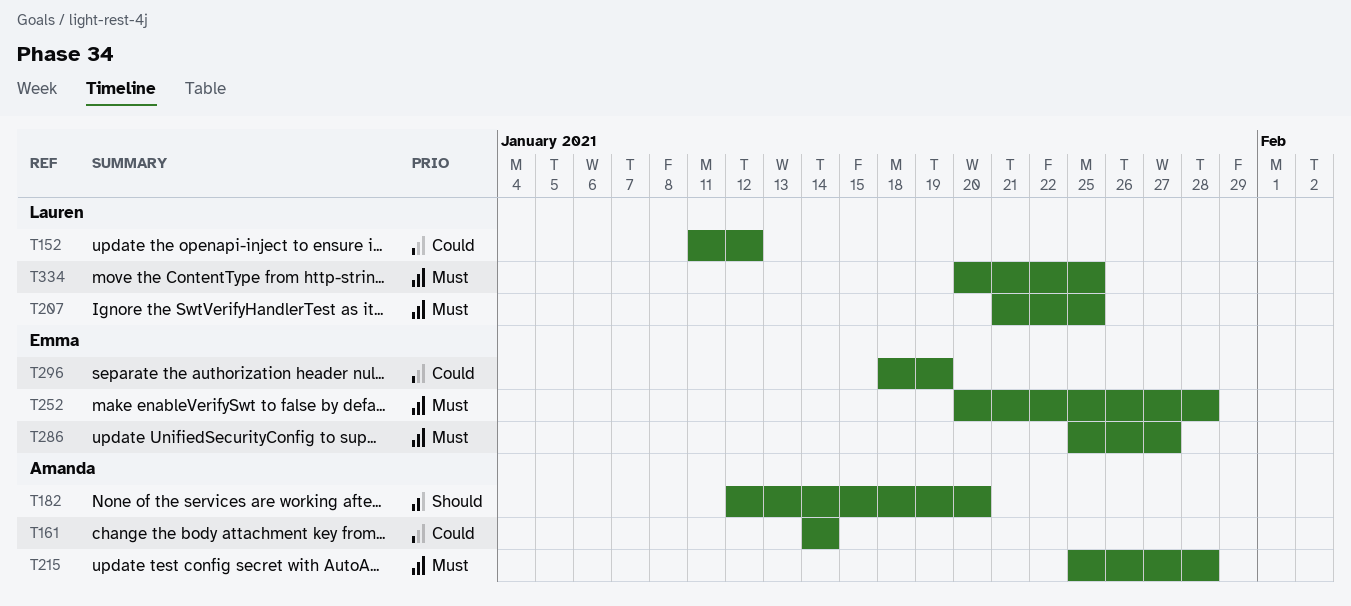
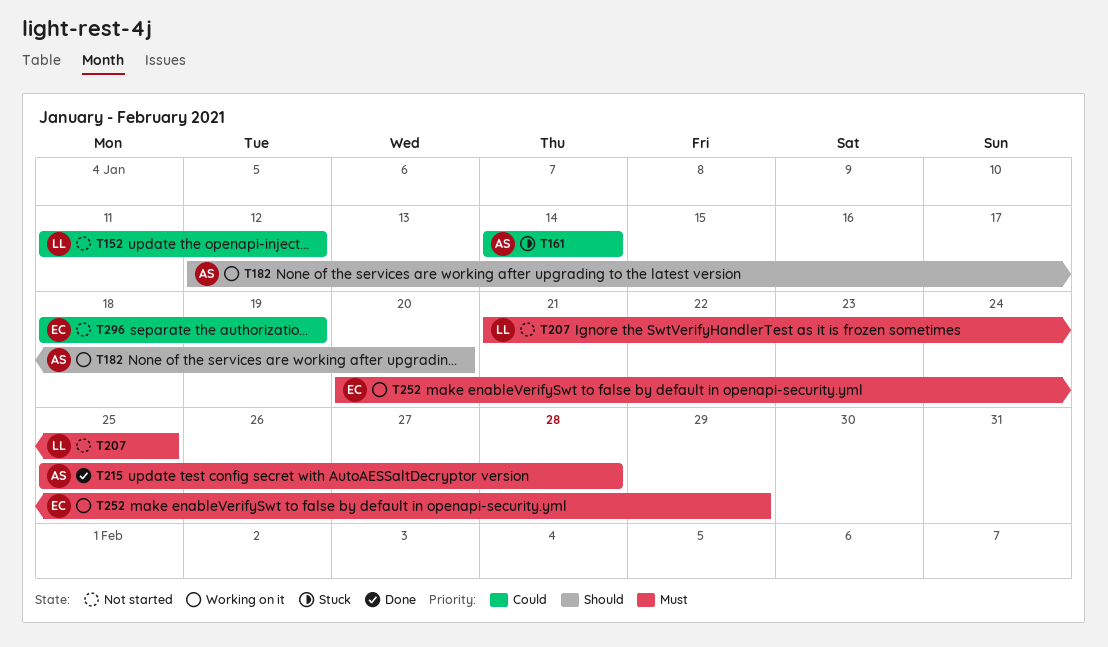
T252, due: Jan 28 -> Jan 29
T286: present -> none
T334: present -> none

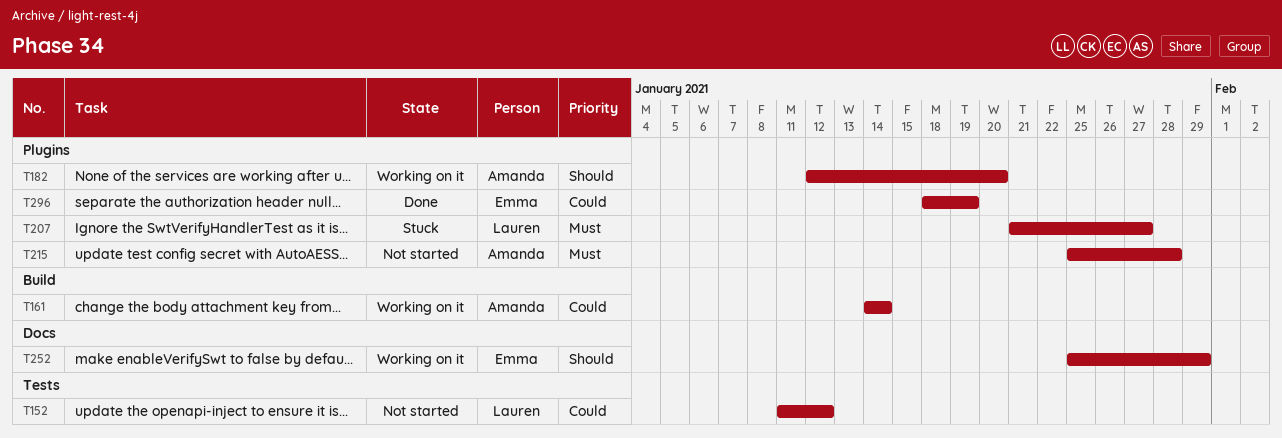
T161, status: Stuck -> Working on it
T207, status: Not started -> Stuck
T207, due: Jan 25 -> Jan 27
T215, status: Done -> Not started
T252, priority: Must -> Should
T252, start: Jan 20 -> Jan 25
T296, status: Not started -> Done

